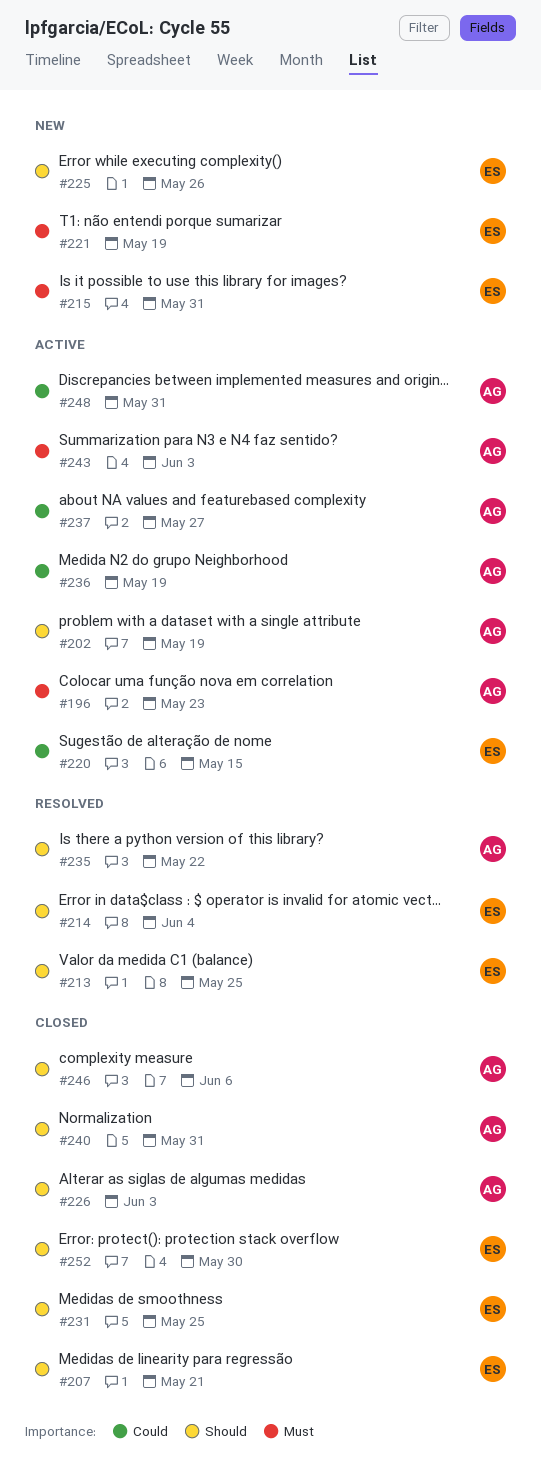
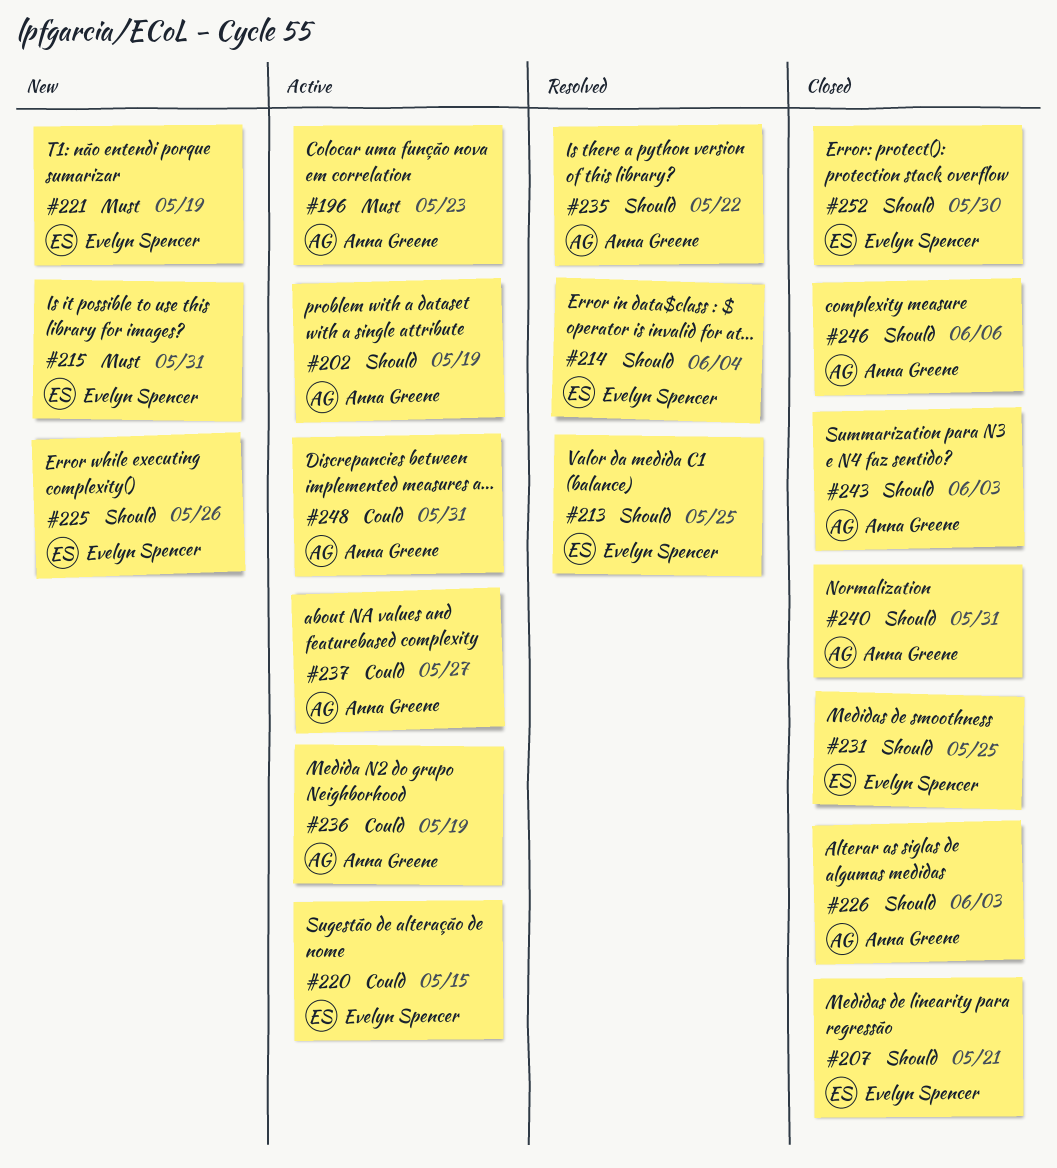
#243, status: Active -> Closed
#243, priority: Must -> Should

